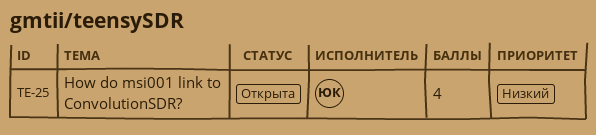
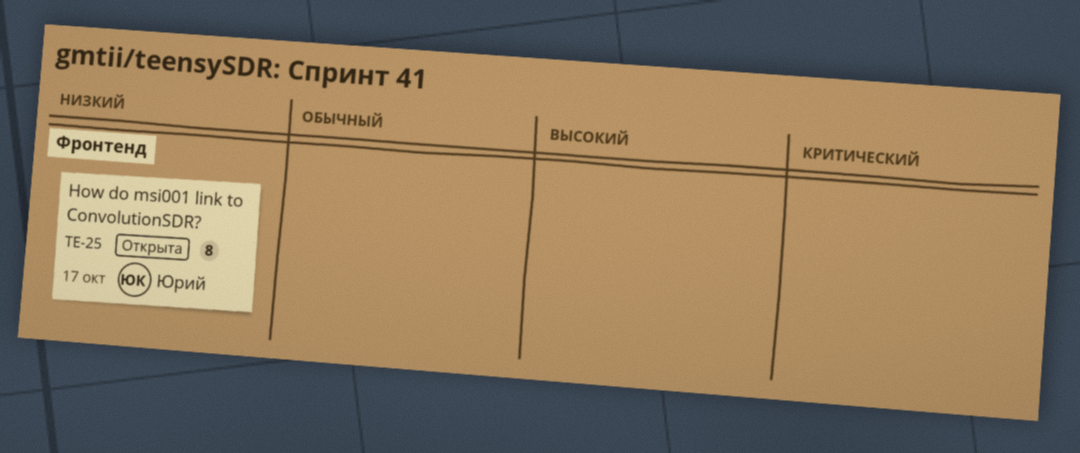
TE-25, estimate: 4 -> 8

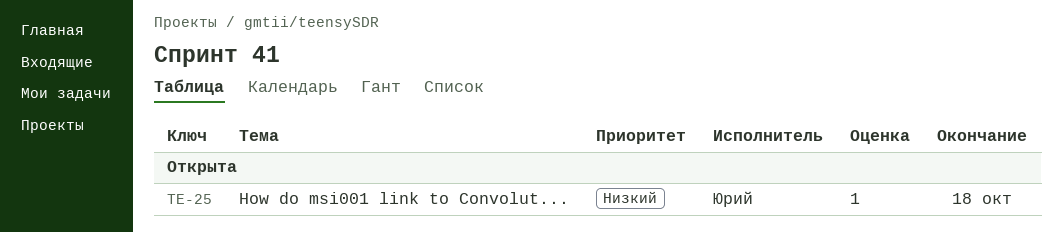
TE-25, estimate: 8 -> 1
TE-25, due: Oct 17 -> Oct 18

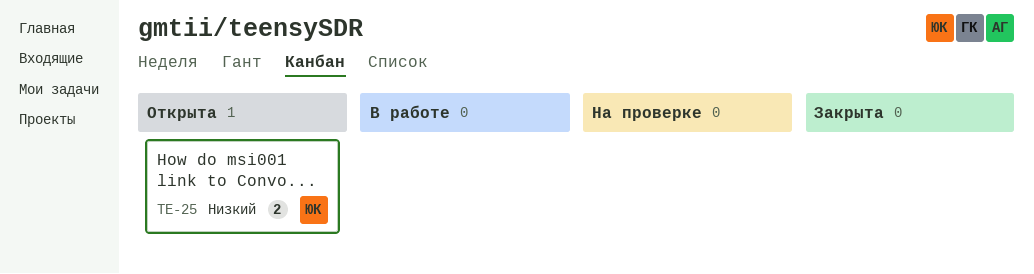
TE-25, estimate: 1 -> 2

